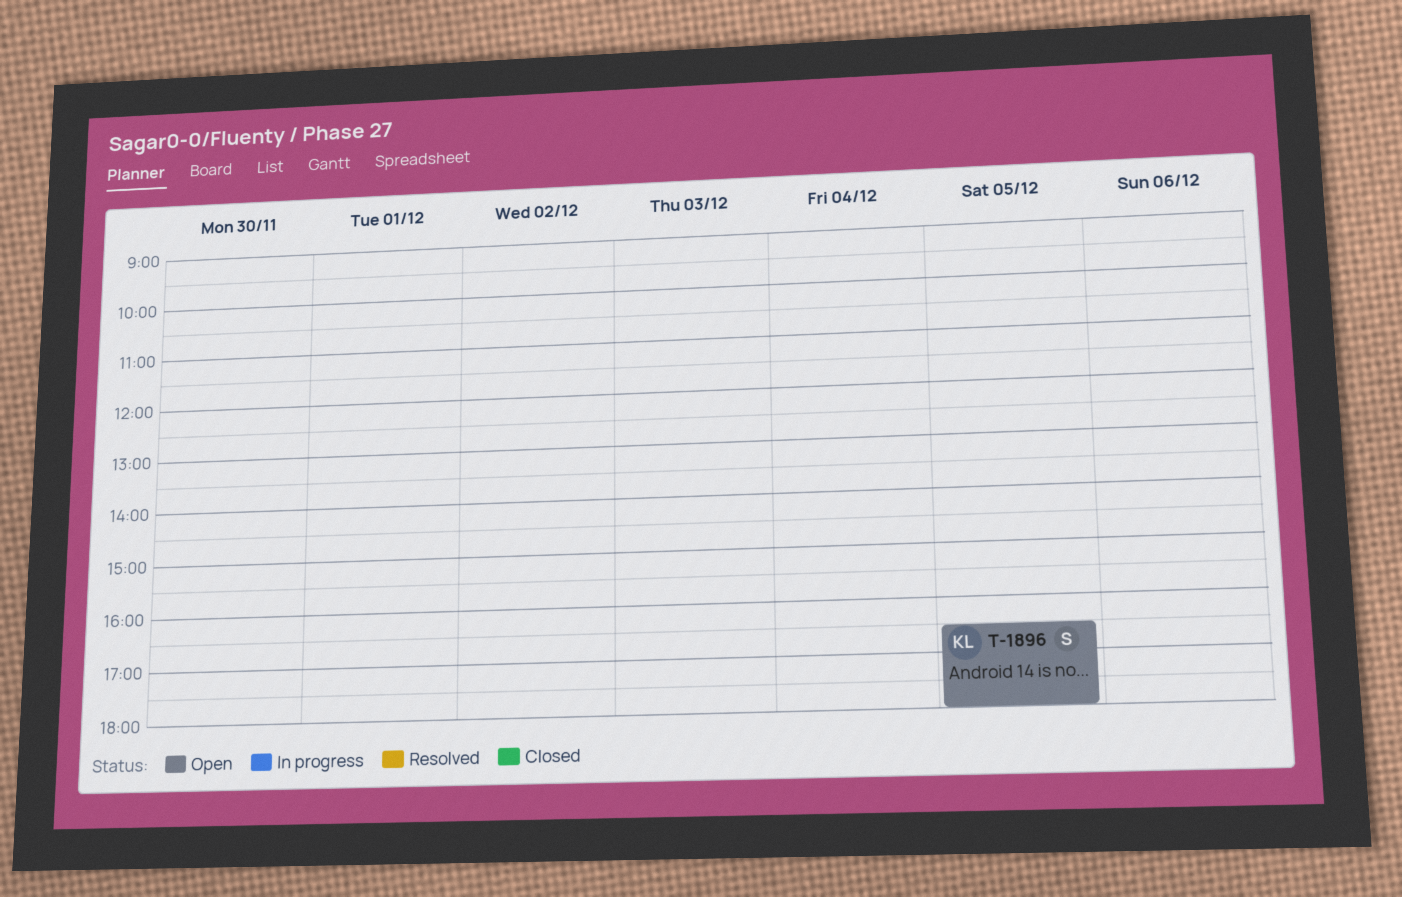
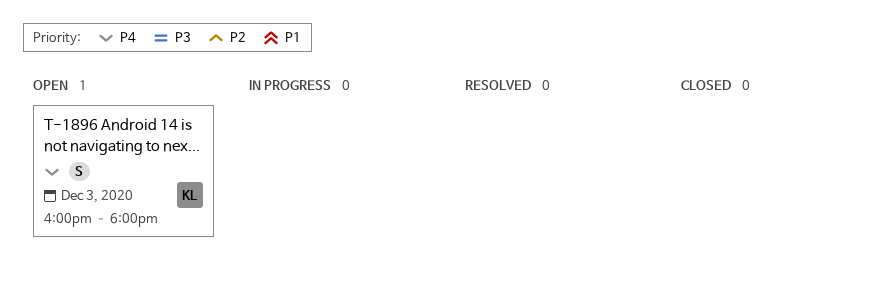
T-1896, day: Dec 5 -> Dec 3
T-1896, begins: 16:30 -> 16:00

